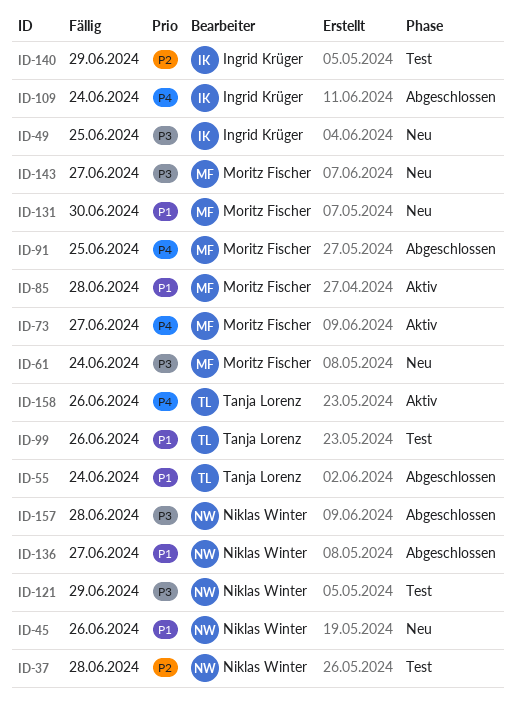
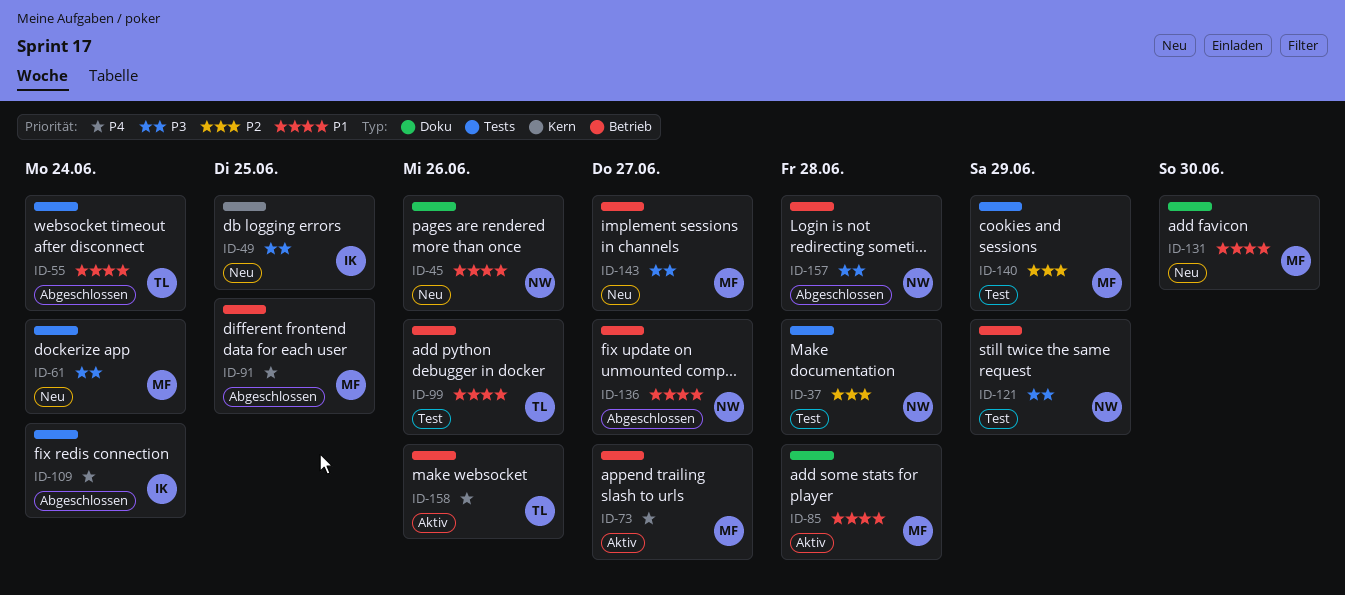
ID-140, owner: Ingrid Krüger -> Moritz Fischer

